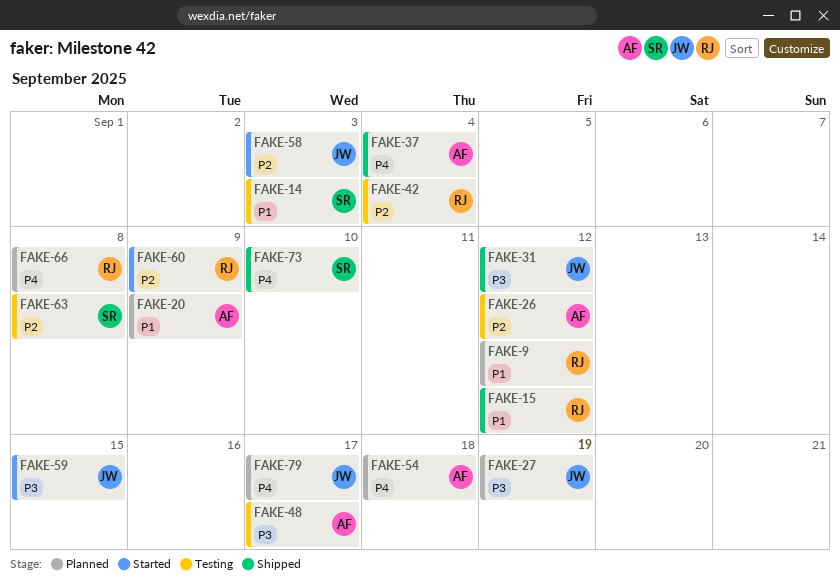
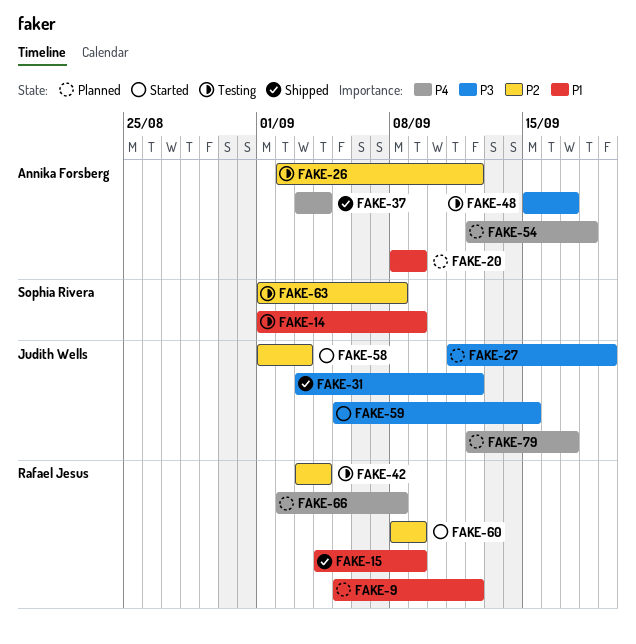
FAKE-14, due: Sep 3 -> Sep 9
FAKE-15, due: Sep 12 -> Sep 9
FAKE-73: present -> none

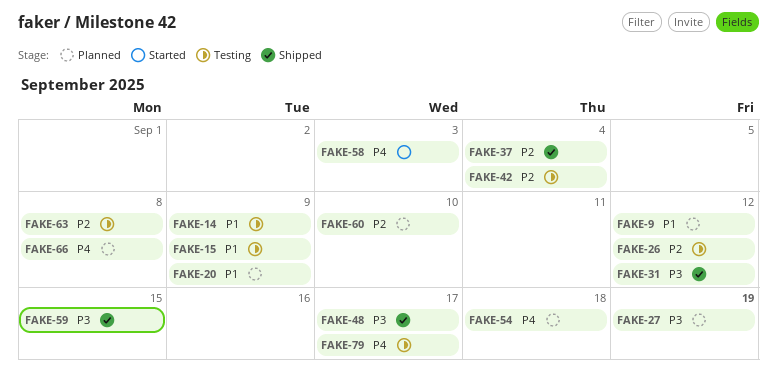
FAKE-15, status: Shipped -> Testing
FAKE-37, priority: P4 -> P2
FAKE-48, status: Testing -> Shipped
FAKE-58, priority: P2 -> P4
FAKE-59, status: Started -> Shipped
FAKE-60, status: Started -> Planned
FAKE-60, due: Sep 9 -> Sep 10
FAKE-79, status: Planned -> Testing

